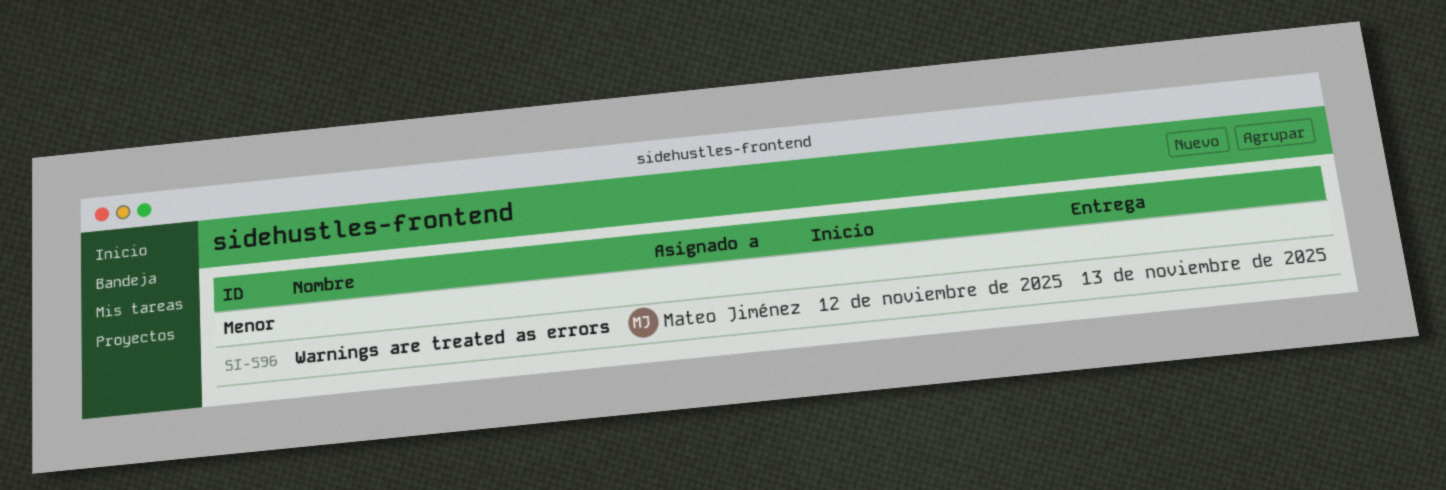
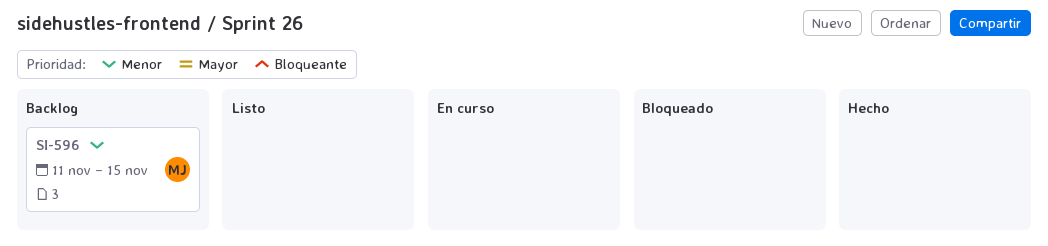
SI-596, start: Nov 12 -> Nov 11
SI-596, due: Nov 13 -> Nov 15

